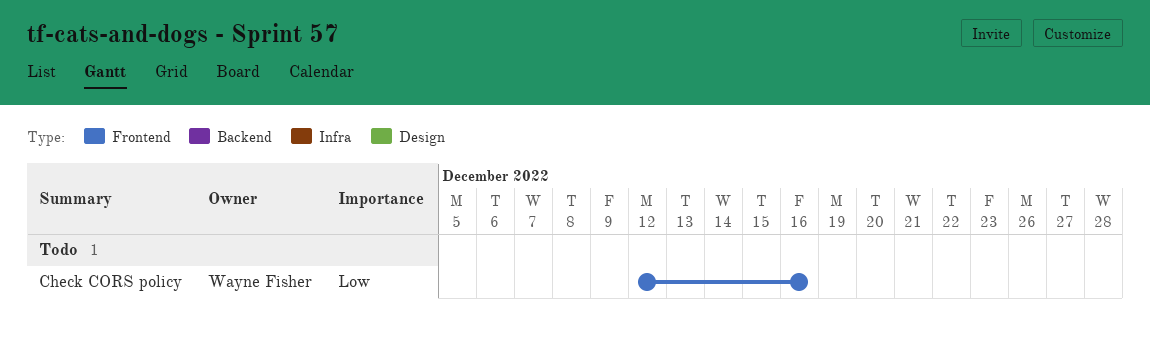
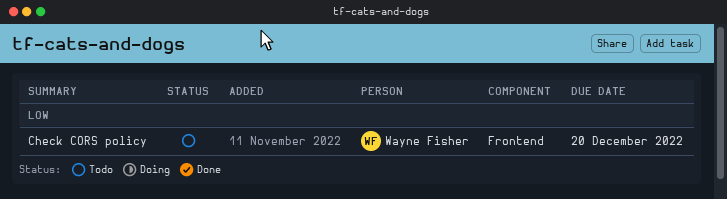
Check CORS policy, due: Dec 16 -> Dec 20

